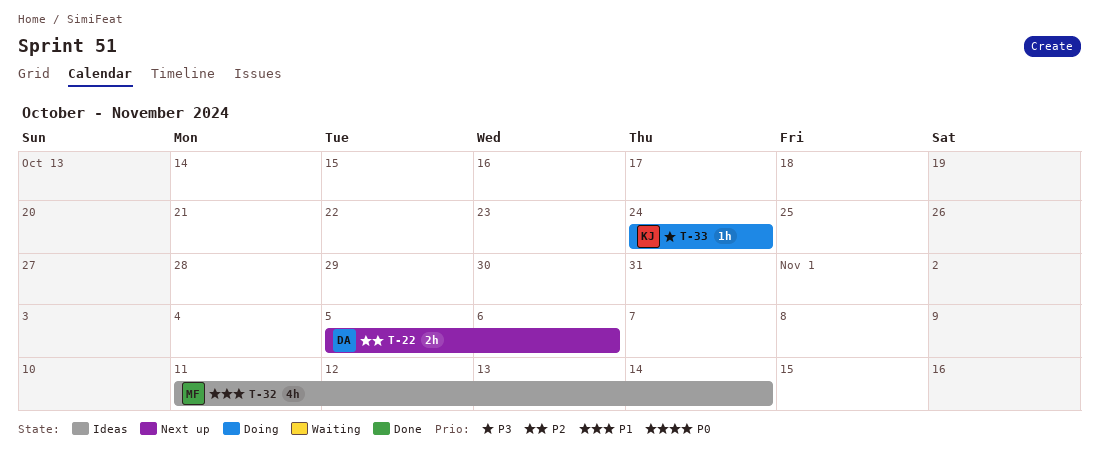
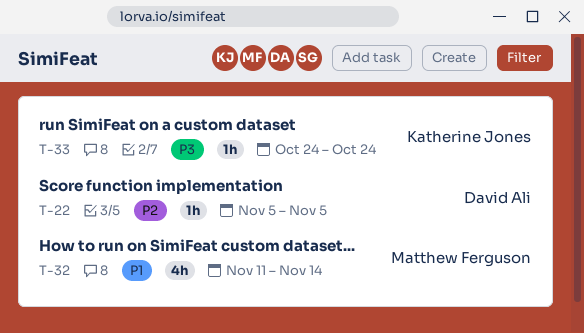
T-22, estimate: 2h -> 1h
T-22, due: Nov 6 -> Nov 5

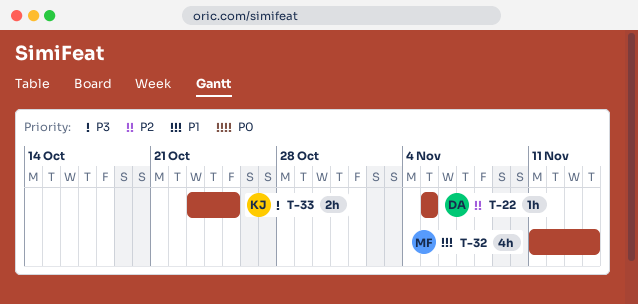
T-33, estimate: 1h -> 2h
T-33, start: Oct 24 -> Oct 23
T-33, due: Oct 24 -> Oct 25

